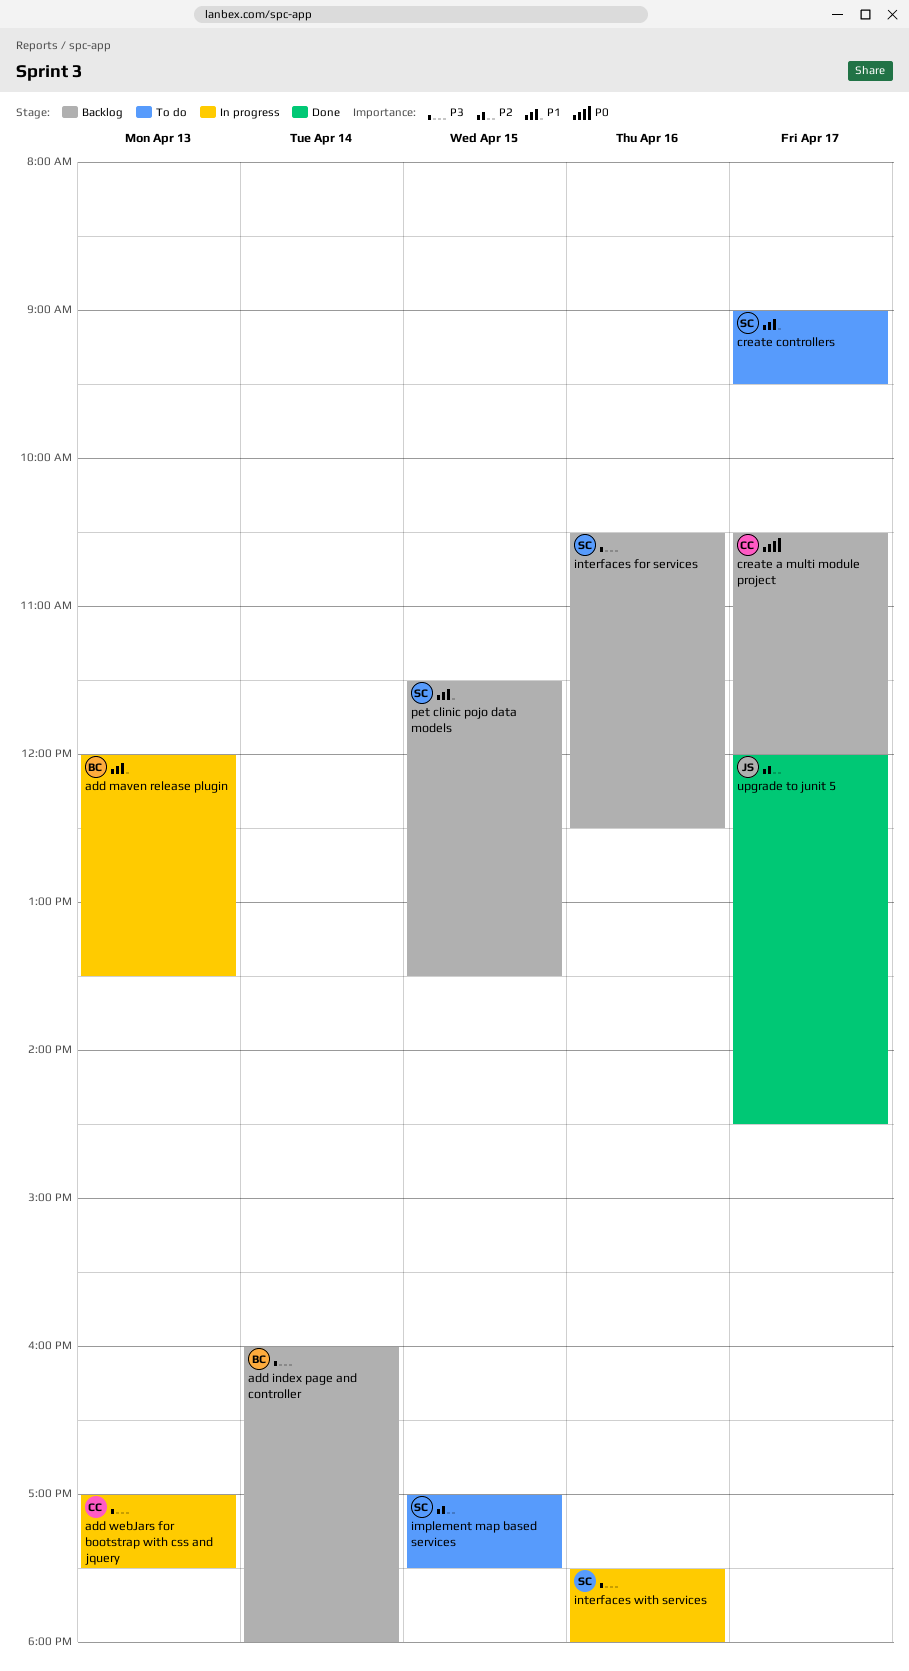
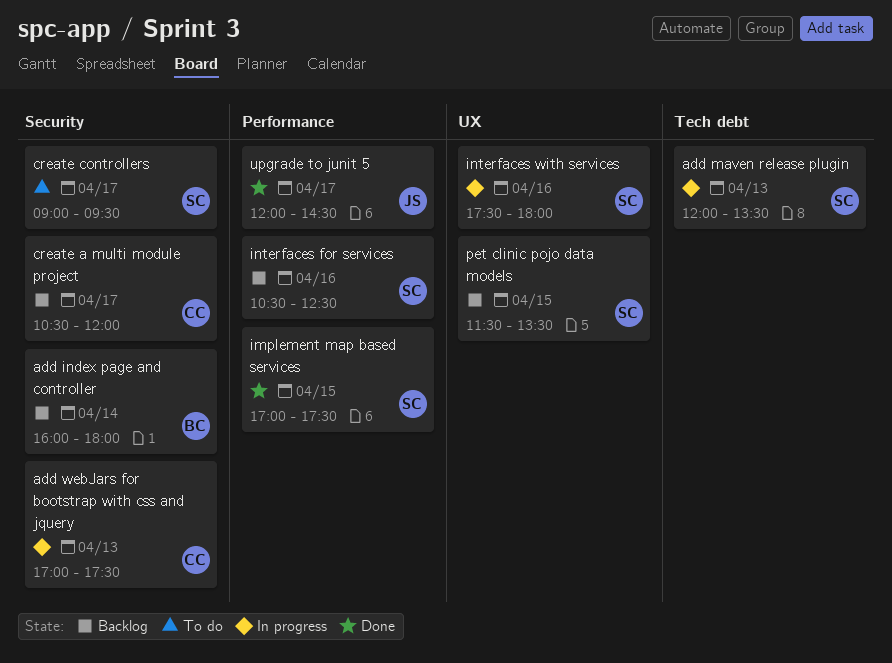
add maven release plugin, owner: BC -> SC
implement map based services, status: To do -> Done

